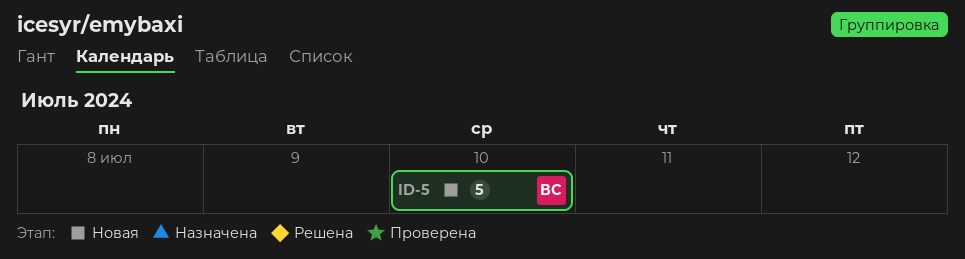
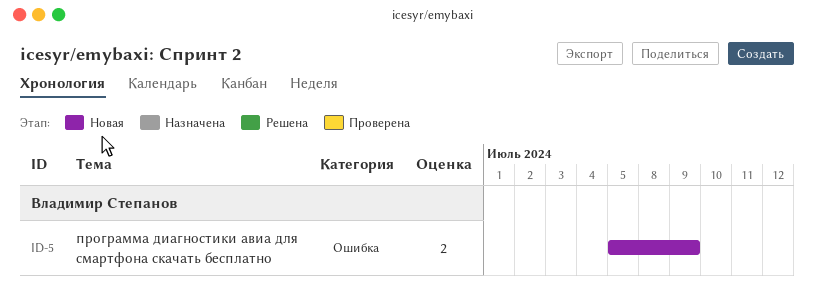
ID-5, estimate: 5 -> 2
ID-5, due: Jul 10 -> Jul 9

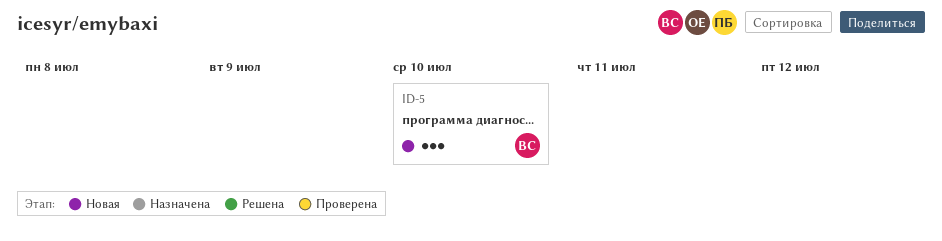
ID-5, estimate: 2 -> 3
ID-5, due: Jul 9 -> Jul 10

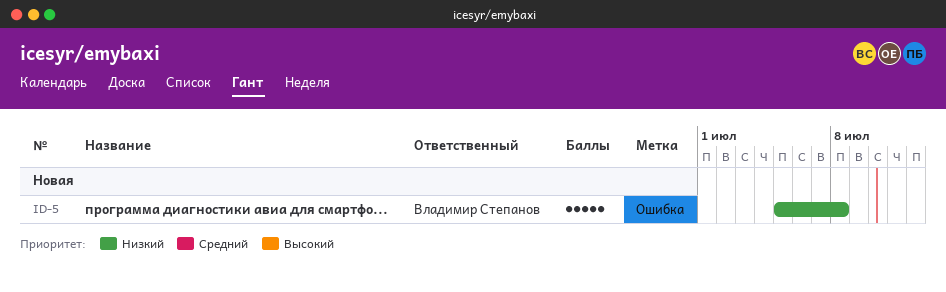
ID-5, estimate: 3 -> 5
ID-5, due: Jul 10 -> Jul 8

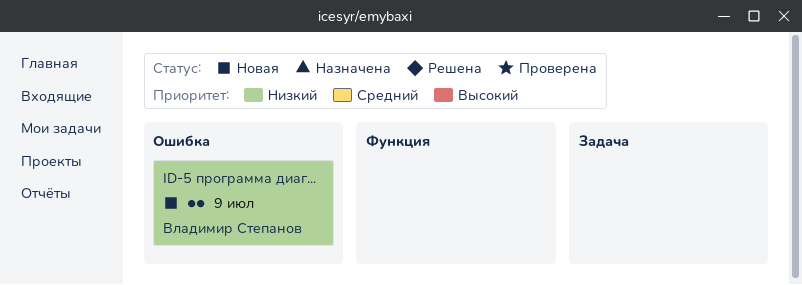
ID-5, estimate: 5 -> 2
ID-5, due: Jul 8 -> Jul 9

